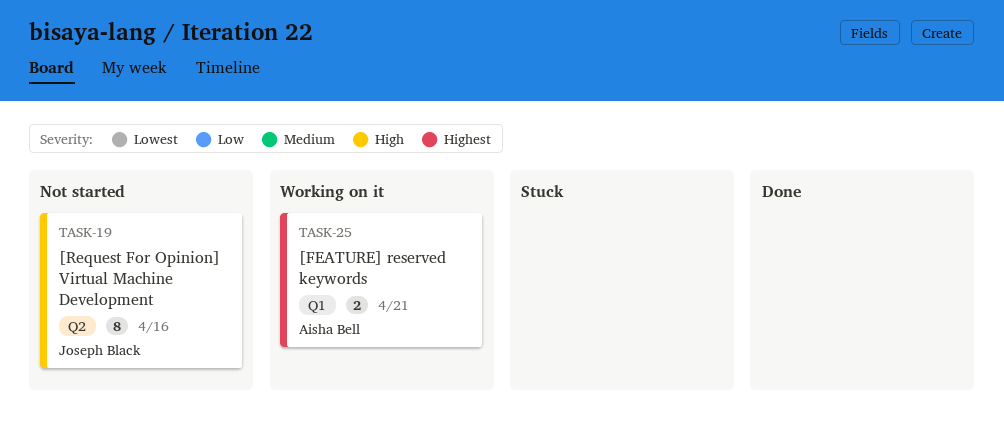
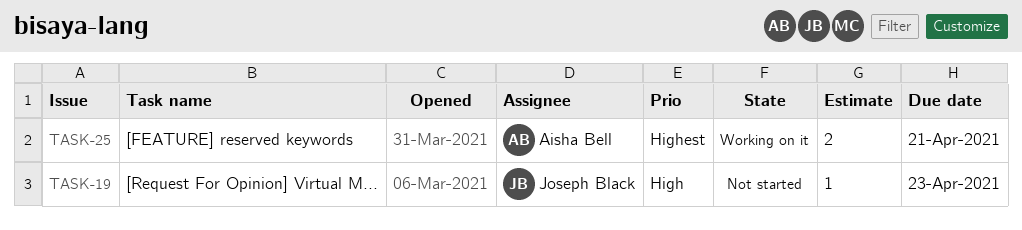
TASK-19, estimate: 8 -> 1
TASK-19, due: Apr 16 -> Apr 23

